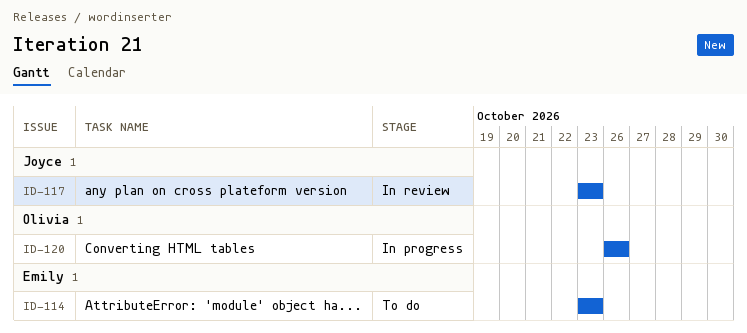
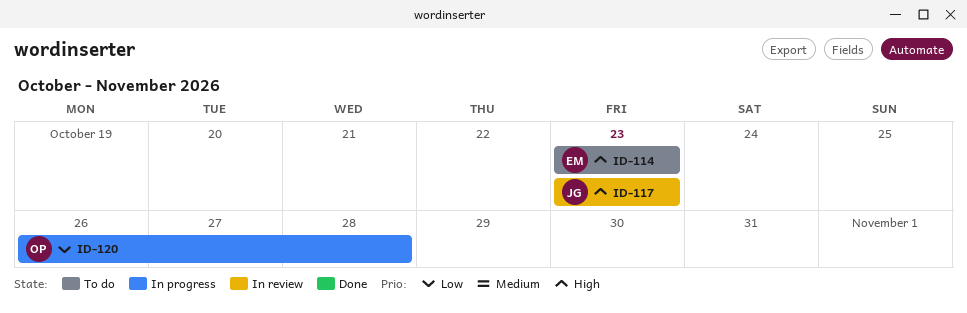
ID-120, due: Oct 26 -> Oct 28

